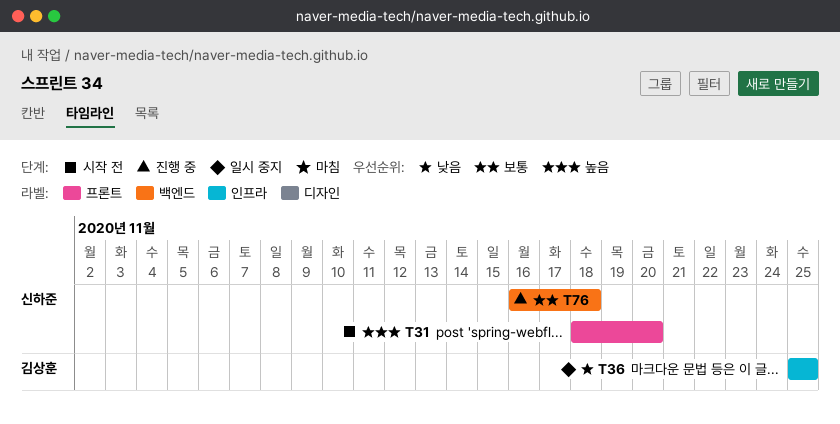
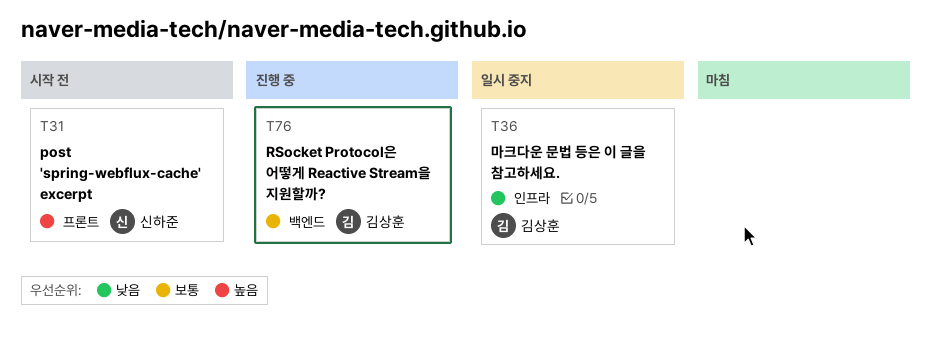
T76, owner: 신하준 -> 김상훈

